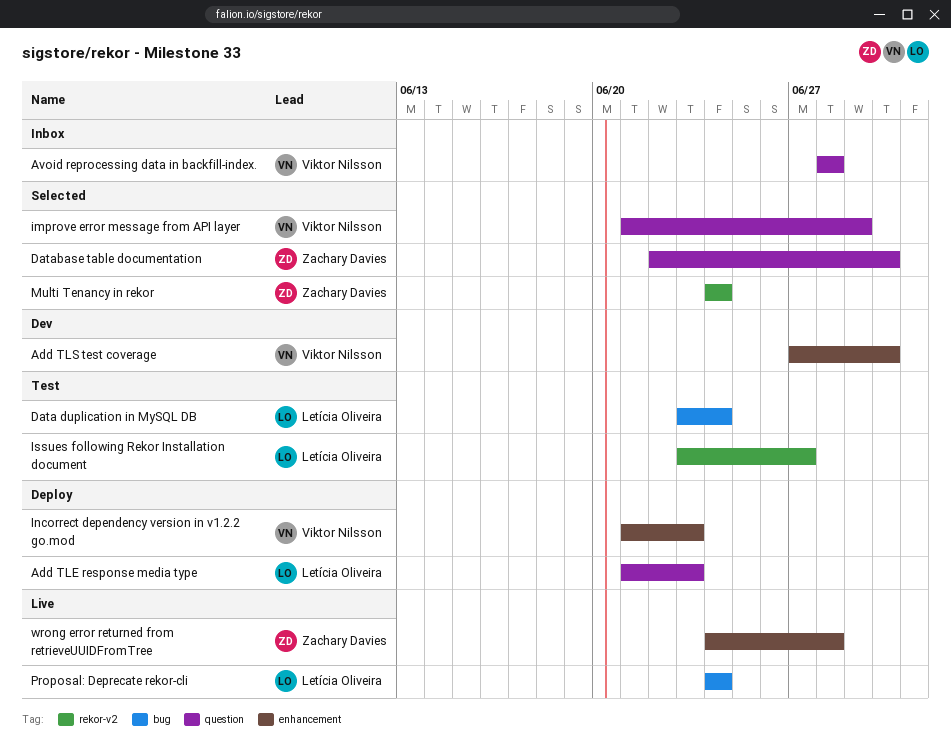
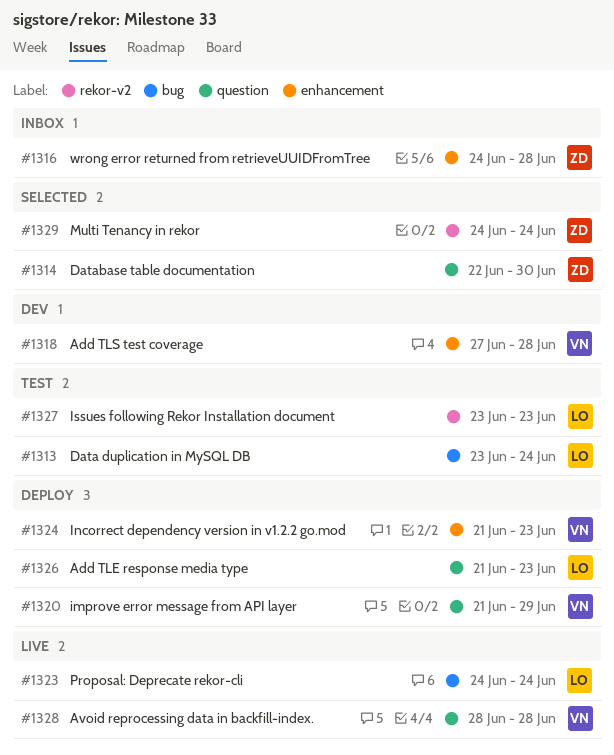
Add TLS test coverage, due: Jun 30 -> Jun 28
Avoid reprocessing data in backfill-index., status: Inbox -> Live
improve error message from API layer, status: Selected -> Deploy
Issues following Rekor Installation document, due: Jun 27 -> Jun 23
wrong error returned from retrieveUUIDFromTree, status: Live -> Inbox

